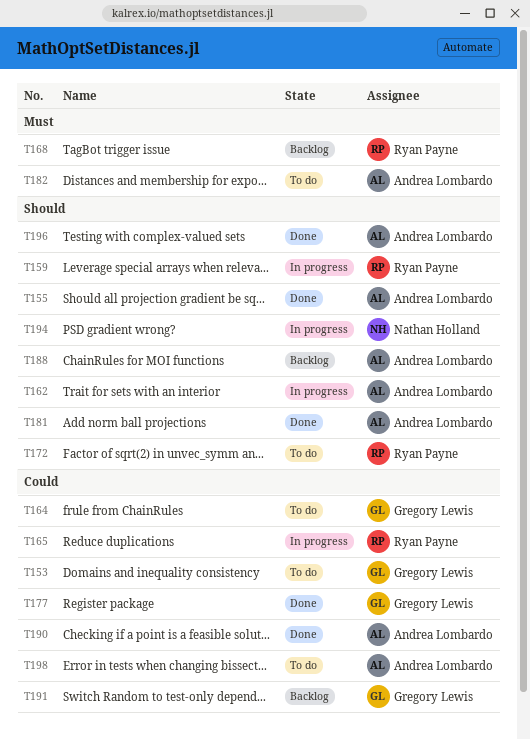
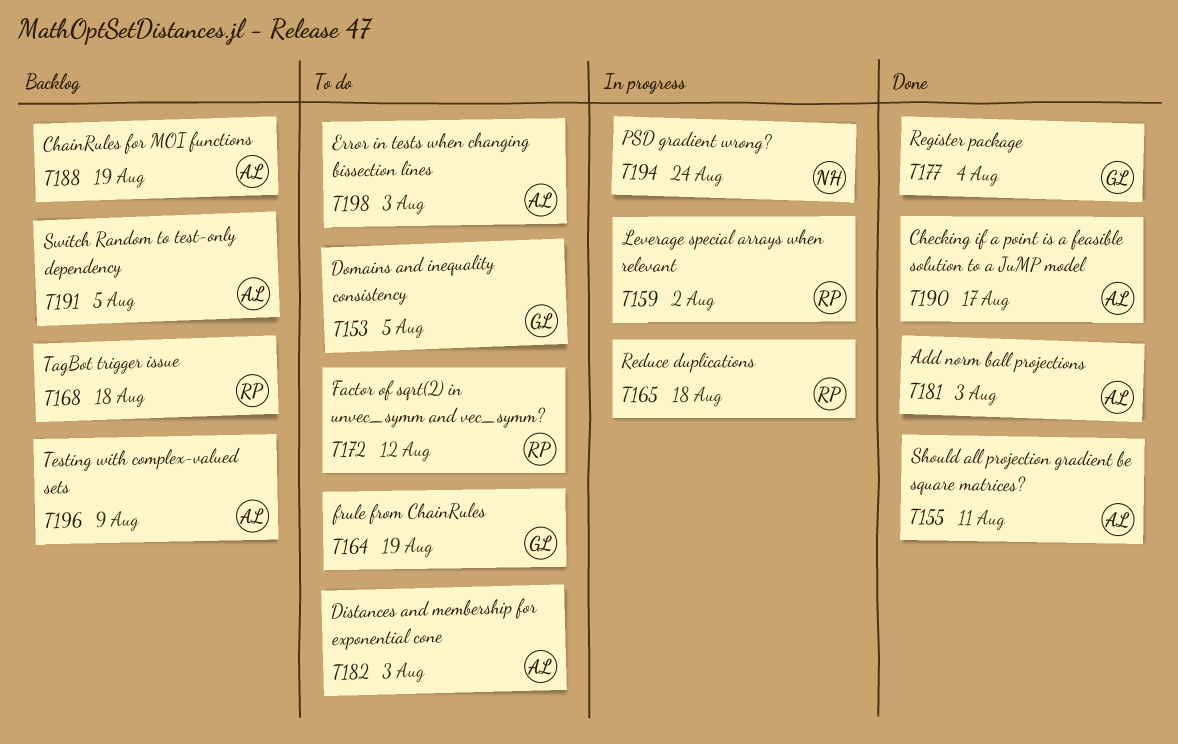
T162: present -> none
T191, owner: Gregory Lewis -> Andrea Lombardo
T196, status: Done -> Backlog

